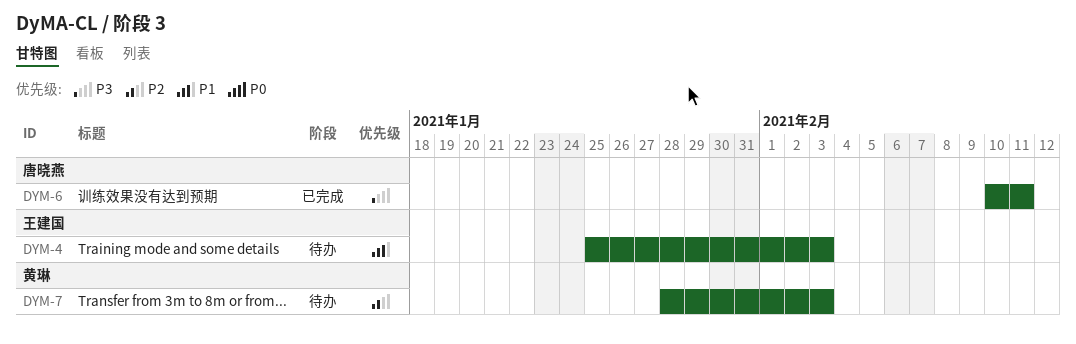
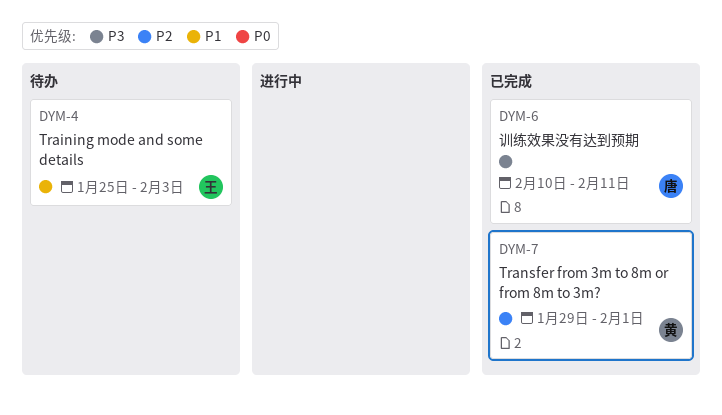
DYM-7, status: 待办 -> 已完成
DYM-7, start: Jan 28 -> Jan 29
DYM-7, due: Feb 3 -> Feb 1

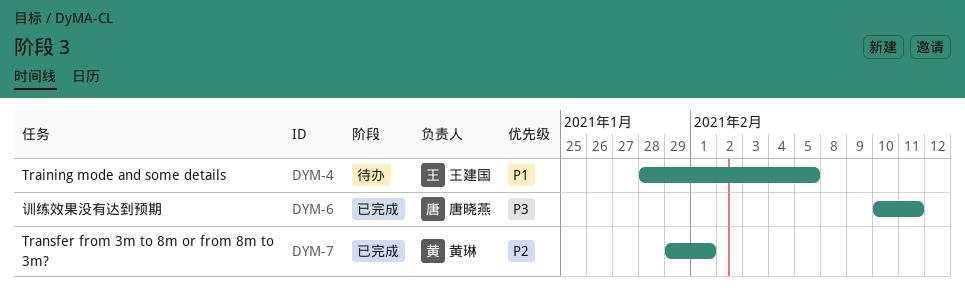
DYM-4, start: Jan 25 -> Jan 28
DYM-4, due: Feb 3 -> Feb 5

